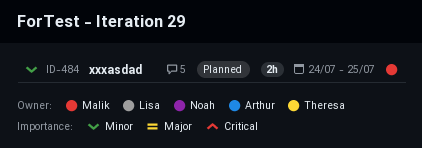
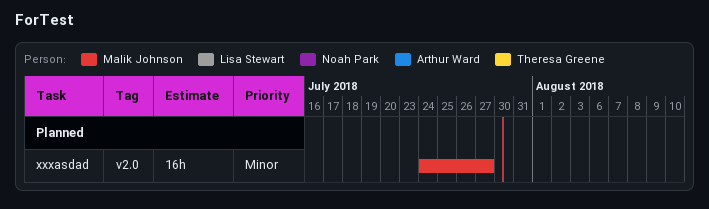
xxxasdad, estimate: 2h -> 16h
xxxasdad, due: Jul 25 -> Jul 27

